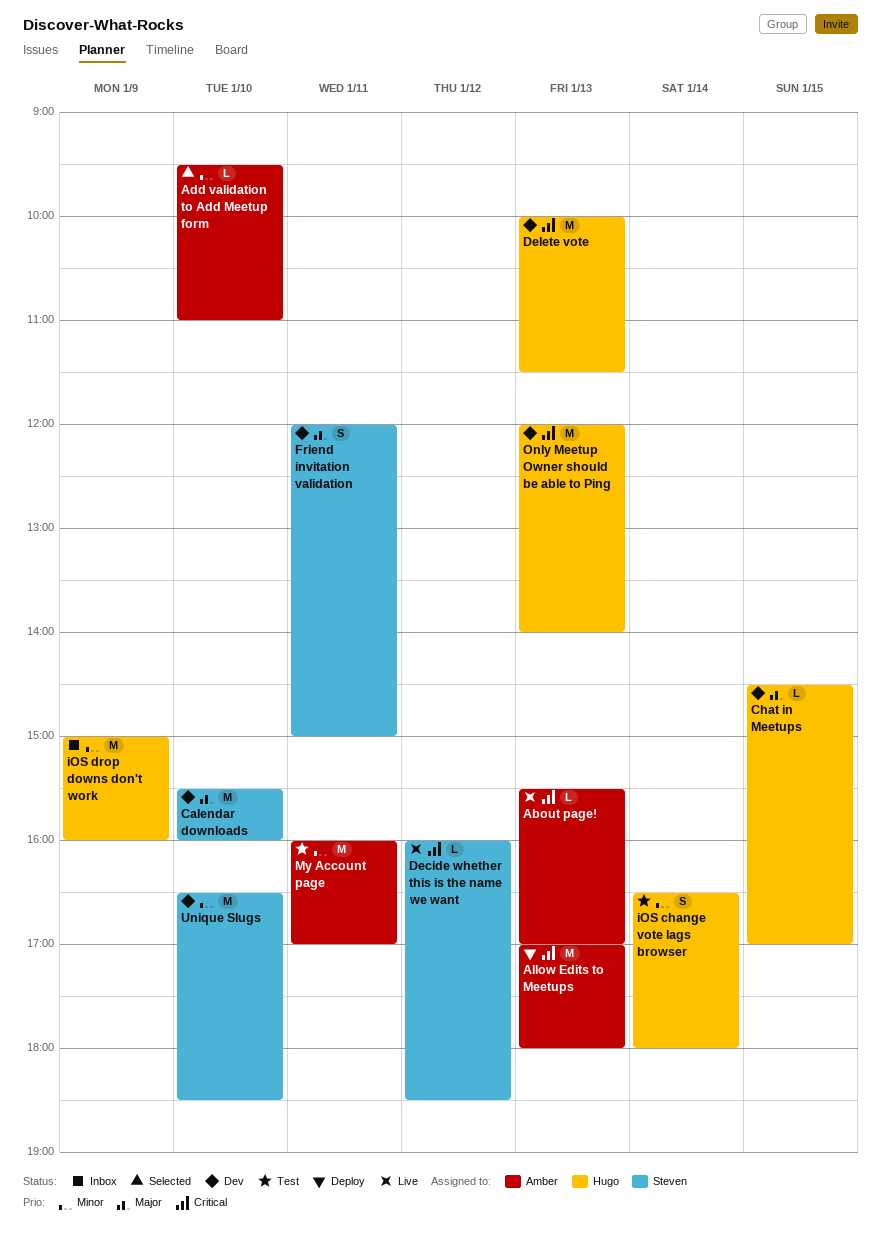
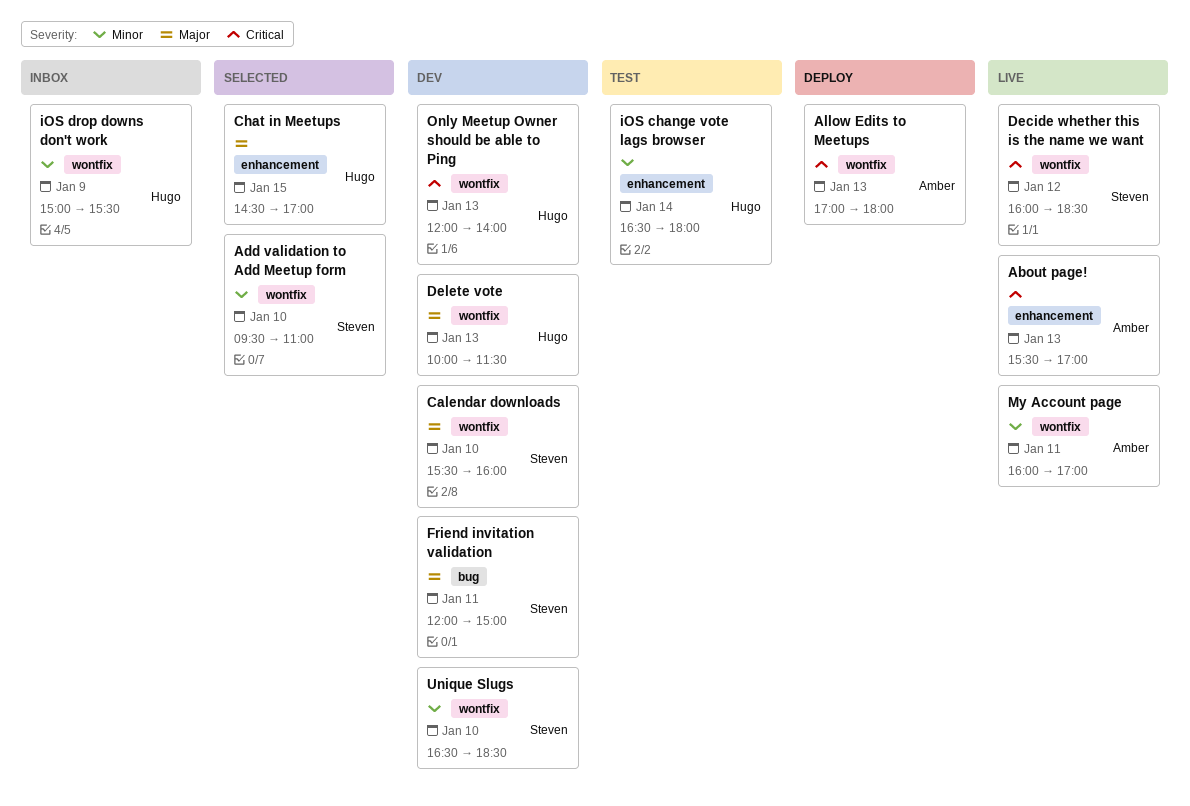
Add validation to Add Meetup form, owner: Amber -> Steven
Chat in Meetups, status: Dev -> Selected
Delete vote, priority: Critical -> Major
iOS drop downs don't work, ends: 16:00 -> 15:30
My Account page, status: Test -> Live

